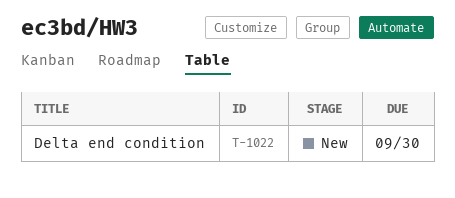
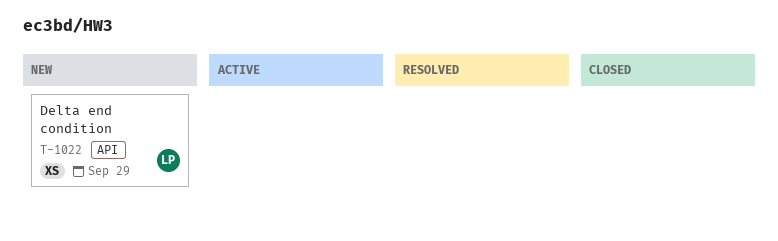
T-1022, due: Sep 30 -> Sep 29

